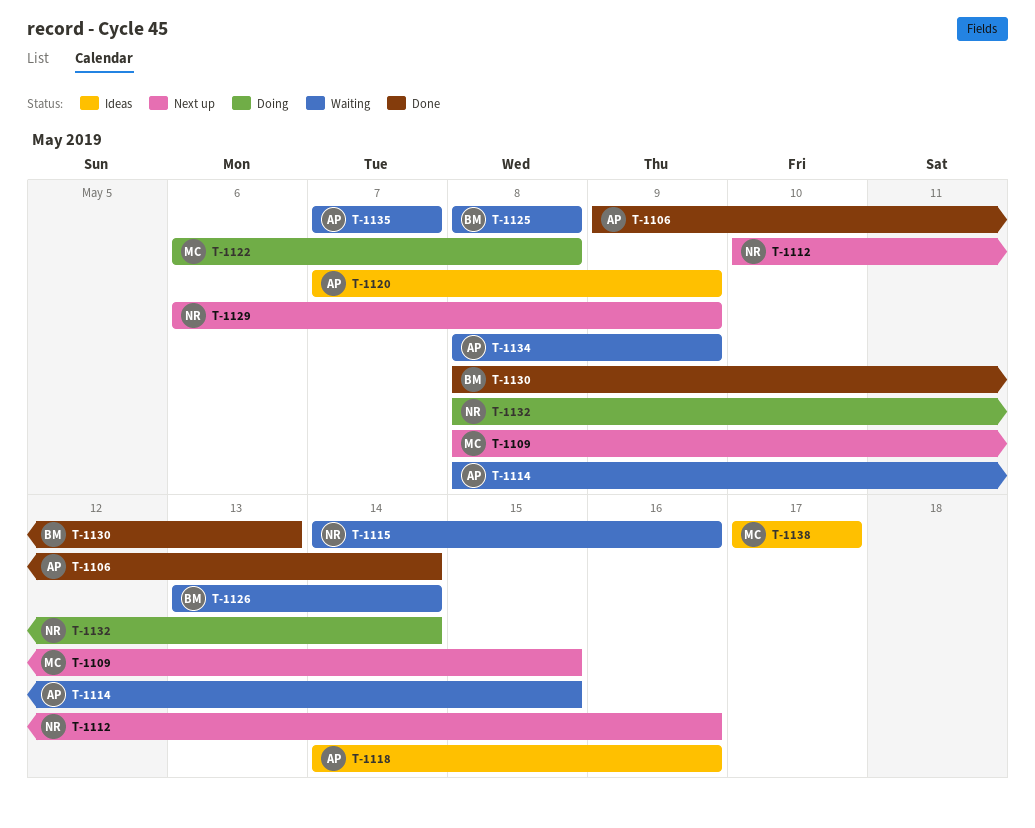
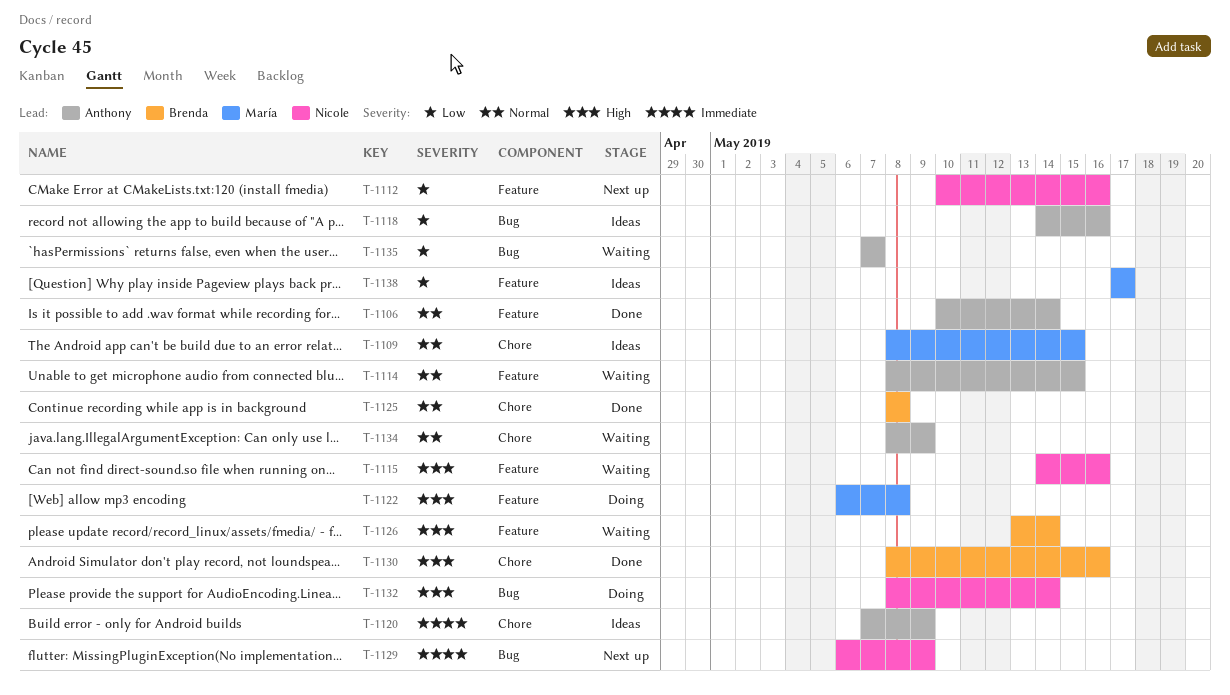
T-1106, start: May 9 -> May 10
T-1109, status: Next up -> Ideas
T-1125, status: Waiting -> Done
T-1130, due: May 13 -> May 16

